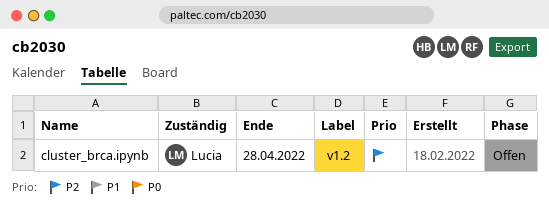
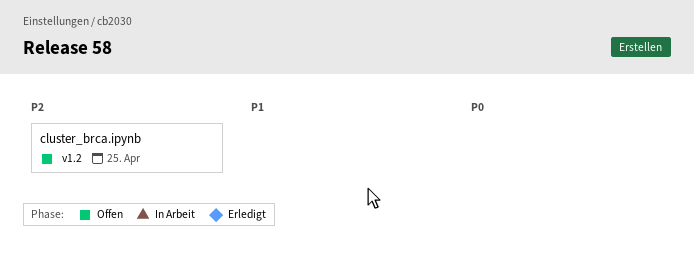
cluster_brca.ipynb, due: Apr 28 -> Apr 25

